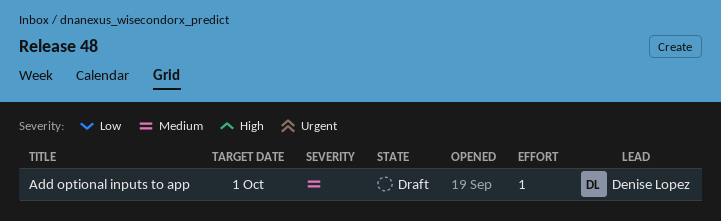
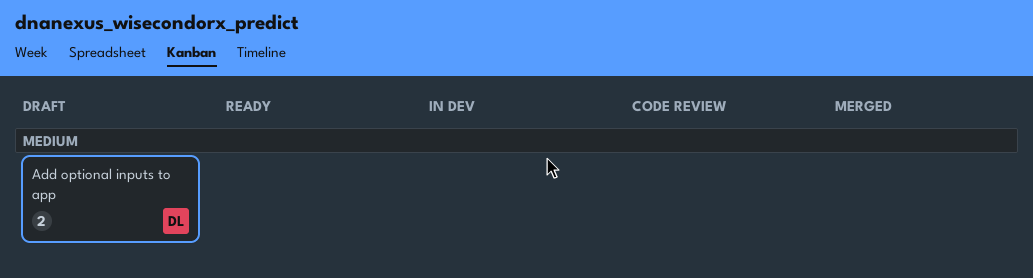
Add optional inputs to app, estimate: 1 -> 2

